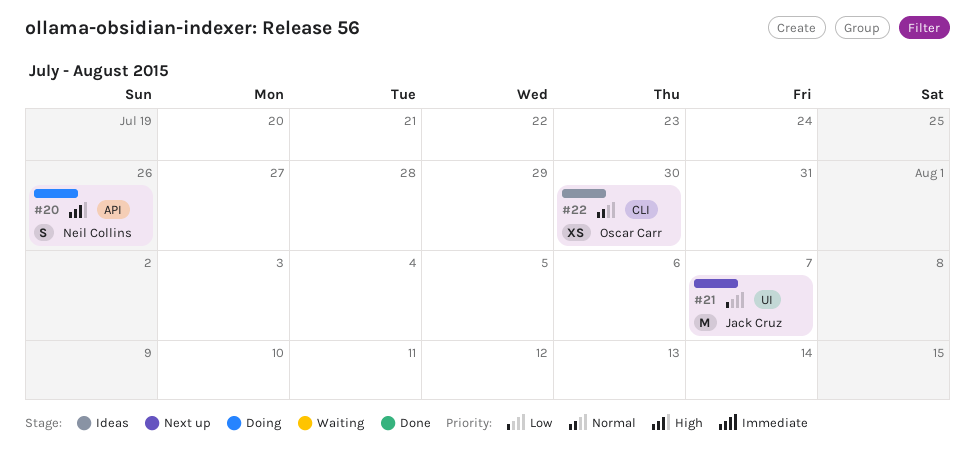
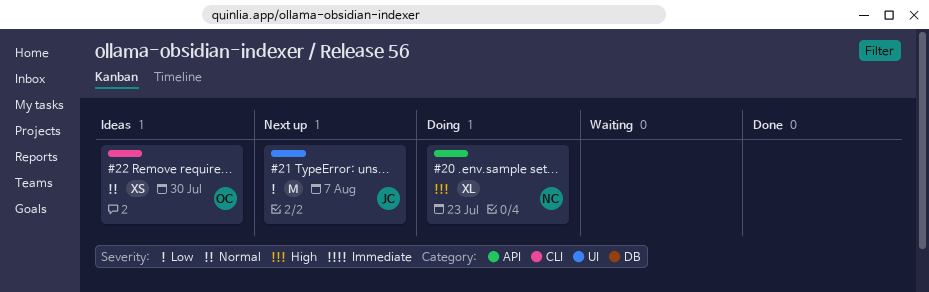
#20, estimate: S -> XL
#20, due: Jul 26 -> Jul 23

